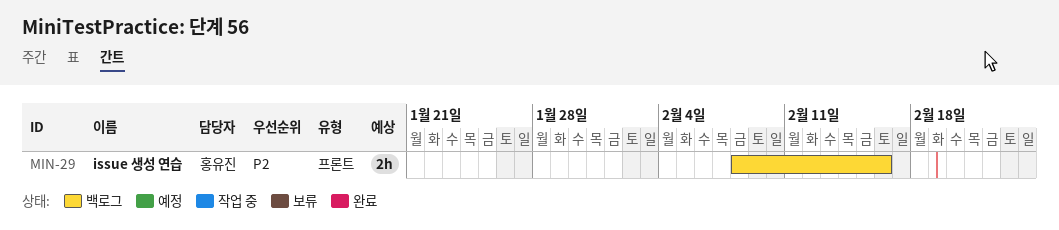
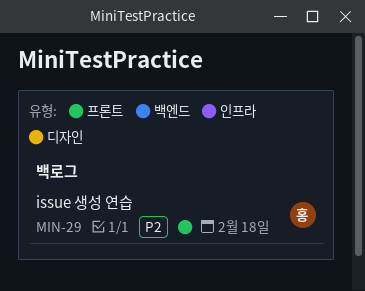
MIN-29, due: Feb 16 -> Feb 18

